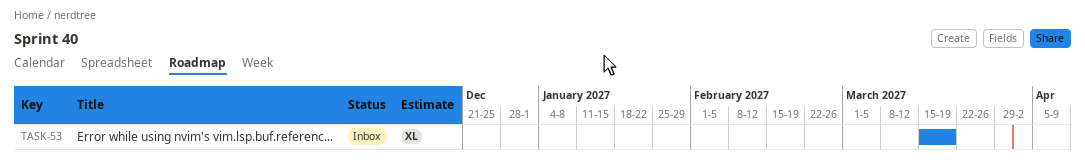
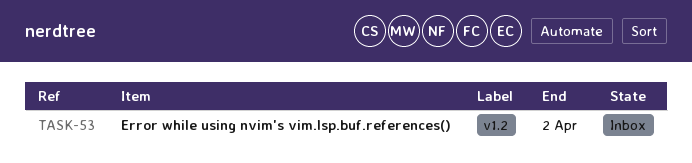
TASK-53, due: Mar 19 -> Apr 2

